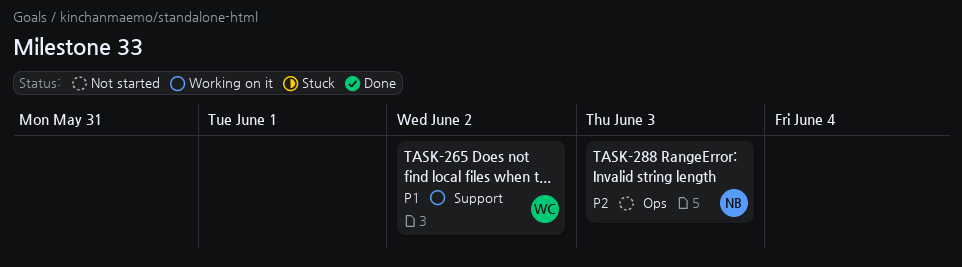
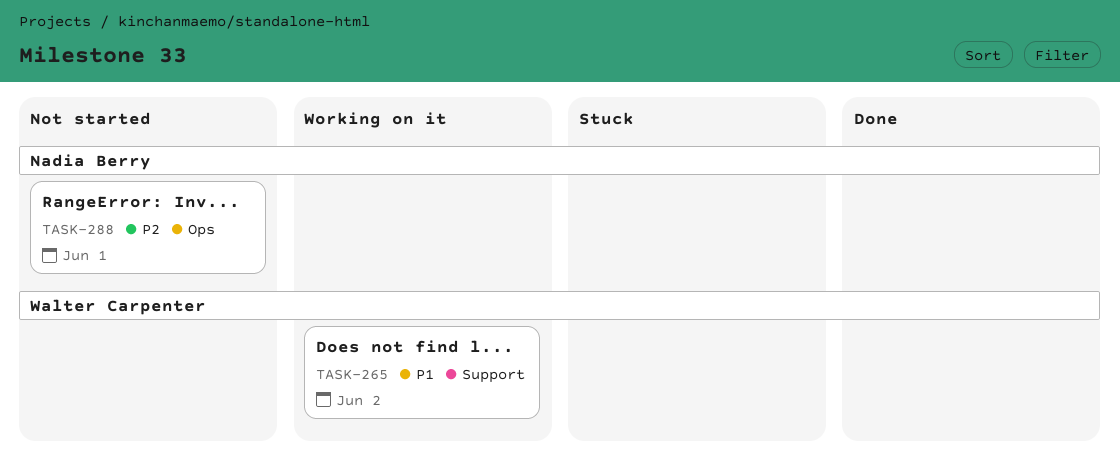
TASK-288, due: Jun 3 -> Jun 1

